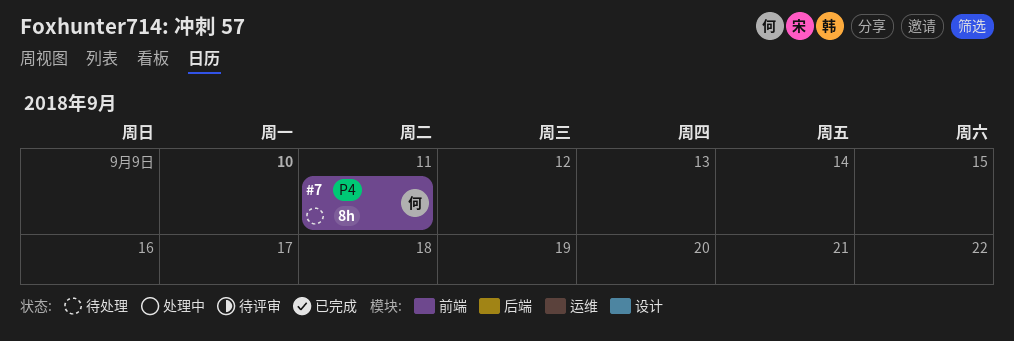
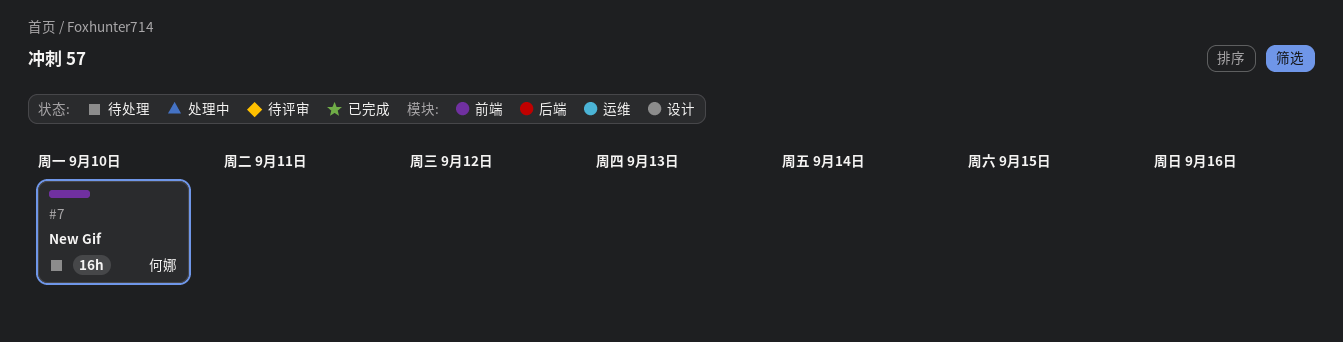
#7, estimate: 8h -> 16h
#7, due: Sep 11 -> Sep 10

